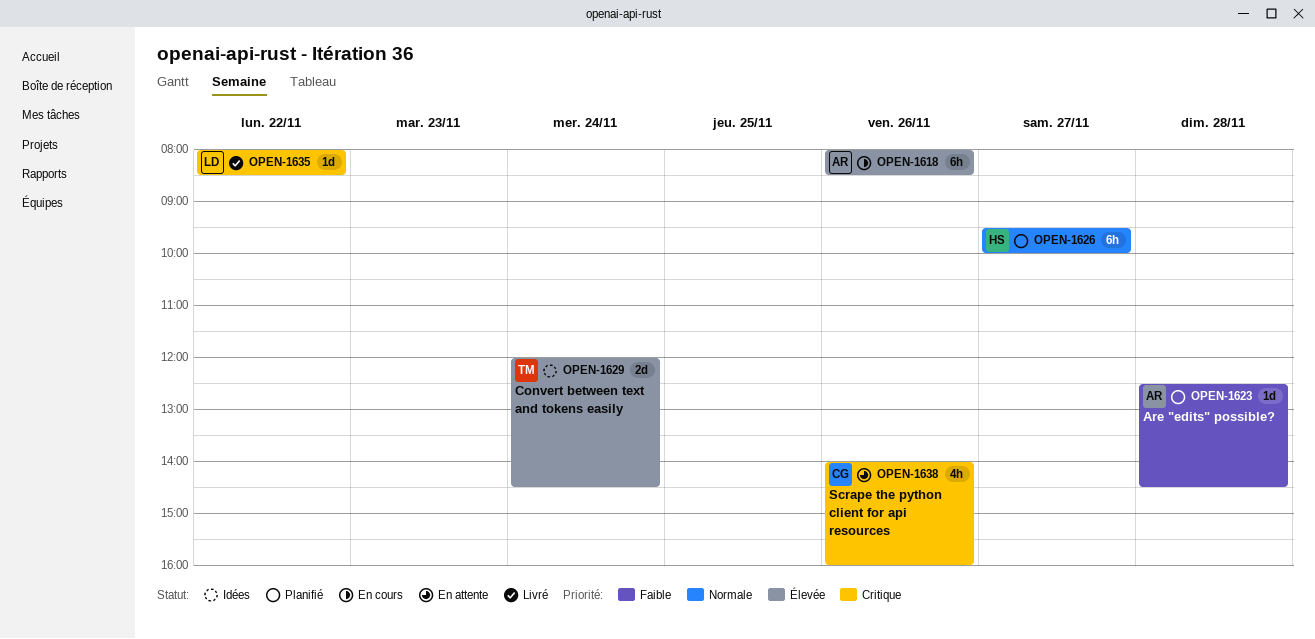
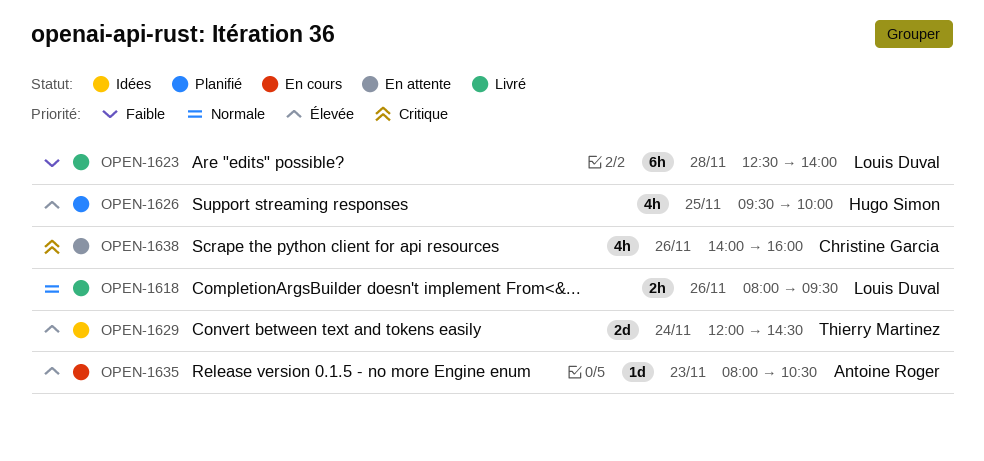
OPEN-1618, status: En cours -> Livré
OPEN-1618, owner: Antoine Roger -> Louis Duval
OPEN-1618, priority: Élevée -> Normale
OPEN-1618, estimate: 6h -> 2h
OPEN-1618, ends: 08:30 -> 09:30
OPEN-1623, status: Planifié -> Livré
OPEN-1623, owner: Antoine Roger -> Louis Duval
OPEN-1623, estimate: 1d -> 6h
OPEN-1623, ends: 14:30 -> 14:00
OPEN-1626, priority: Normale -> Élevée
OPEN-1626, estimate: 6h -> 4h
OPEN-1626, day: Nov 27 -> Nov 25
OPEN-1635, status: Livré -> En cours
OPEN-1635, owner: Louis Duval -> Antoine Roger
OPEN-1635, priority: Critique -> Élevée
OPEN-1635, day: Nov 22 -> Nov 23
OPEN-1635, ends: 08:30 -> 10:30

